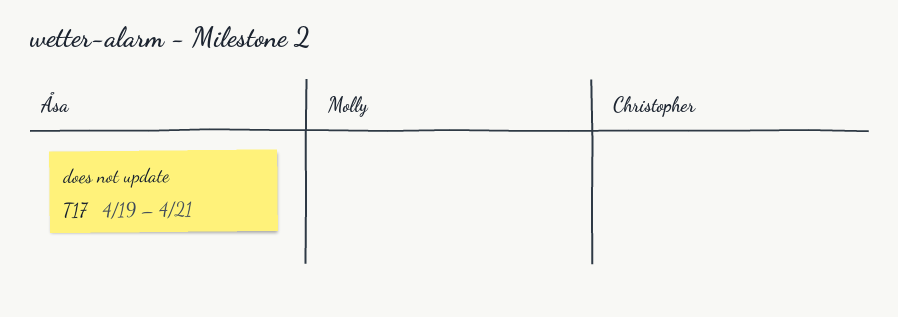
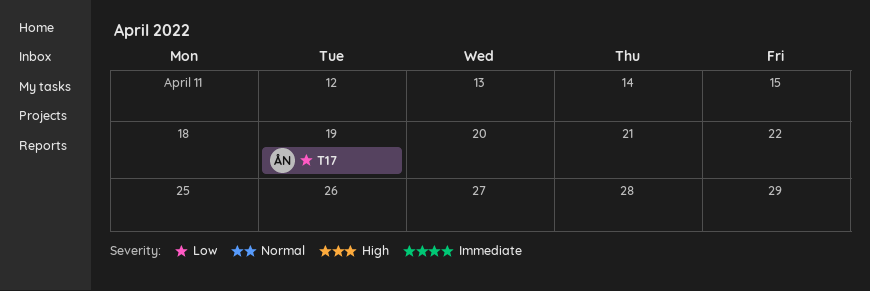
T17, due: Apr 21 -> Apr 19

